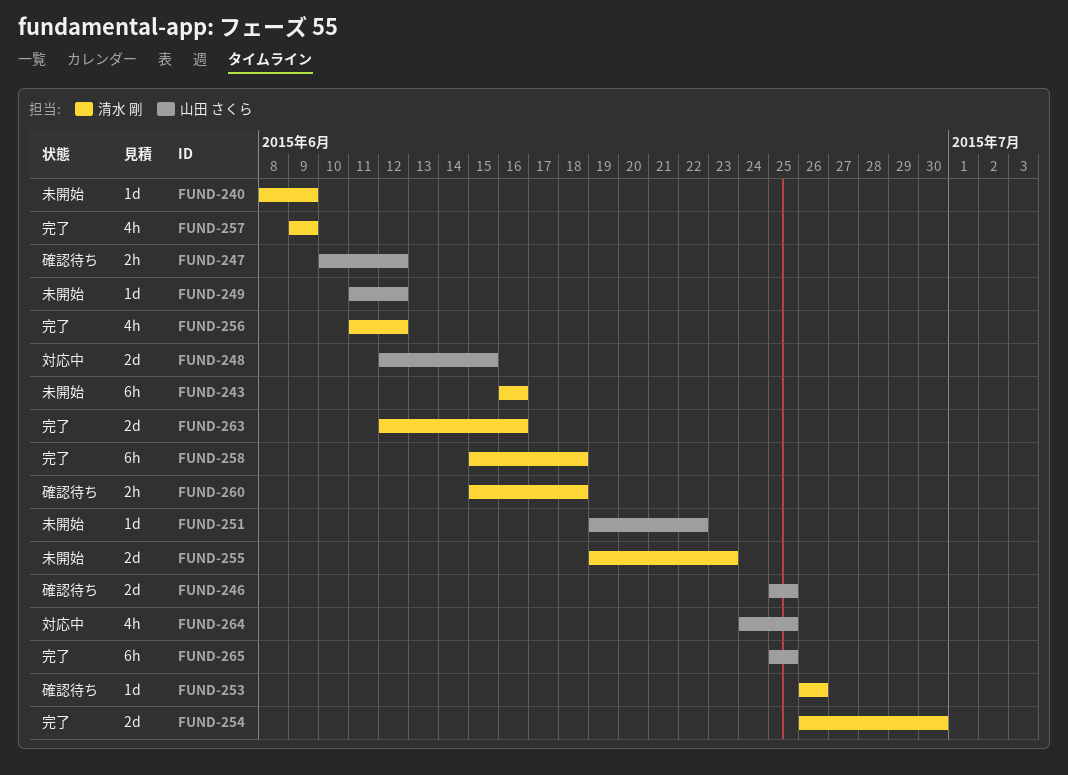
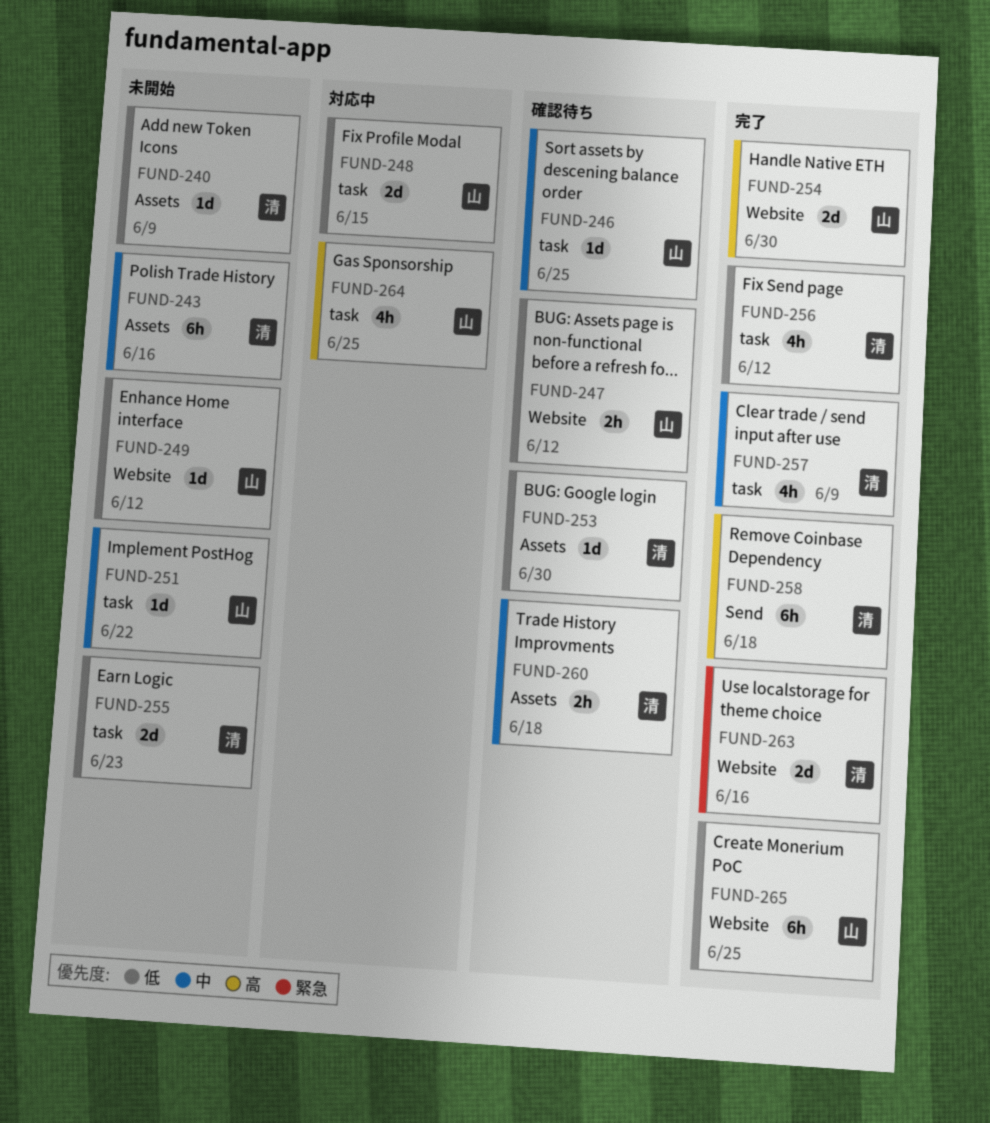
FUND-246, estimate: 2d -> 1d
FUND-253, due: Jun 26 -> Jun 30
FUND-254, owner: 清水 剛 -> 山田 さくら

